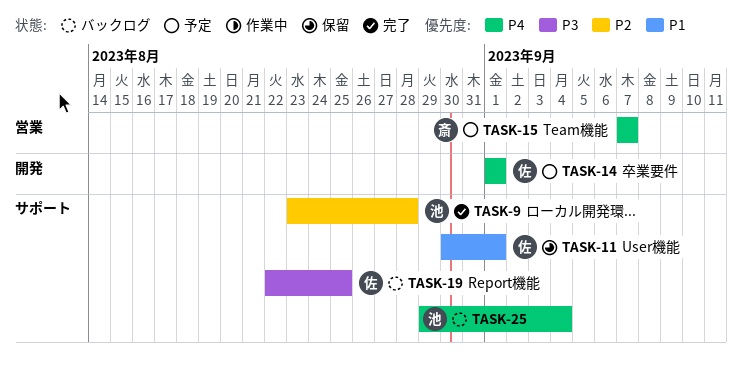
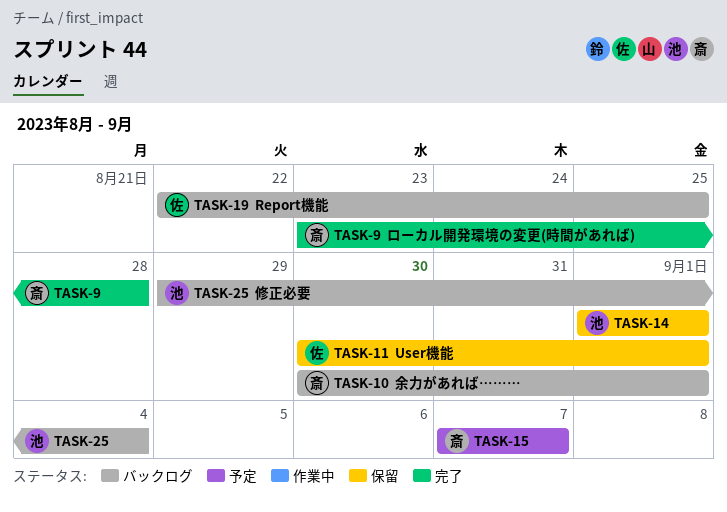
TASK-9, owner: 池 -> 斎
TASK-10: none -> present
TASK-14, status: 予定 -> 保留
TASK-14, owner: 佐 -> 池

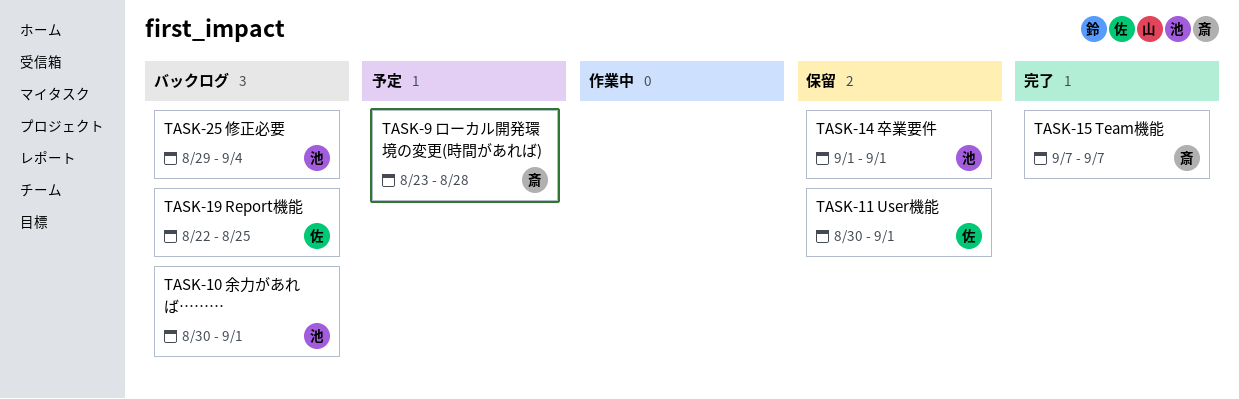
TASK-9, status: 完了 -> 予定
TASK-10, owner: 斎 -> 池
TASK-15, status: 予定 -> 完了

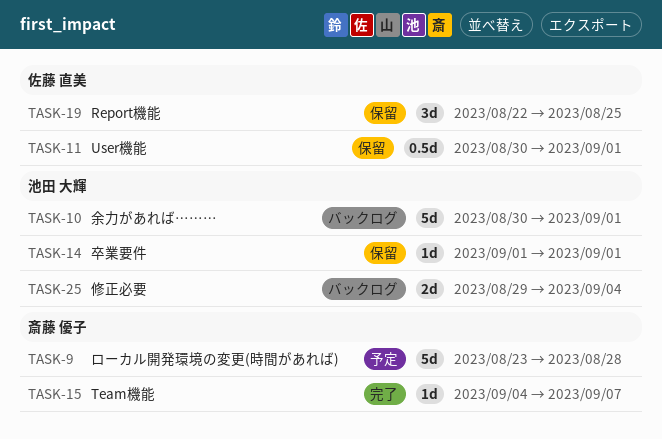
TASK-15, start: Sep 7 -> Sep 4
TASK-19, status: バックログ -> 保留

